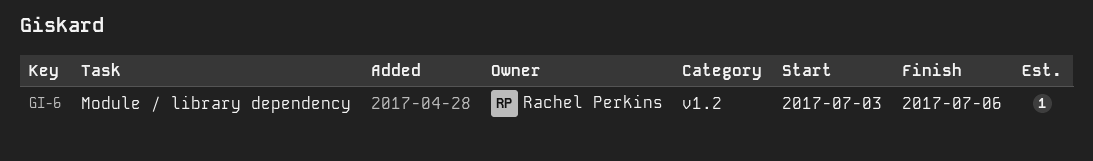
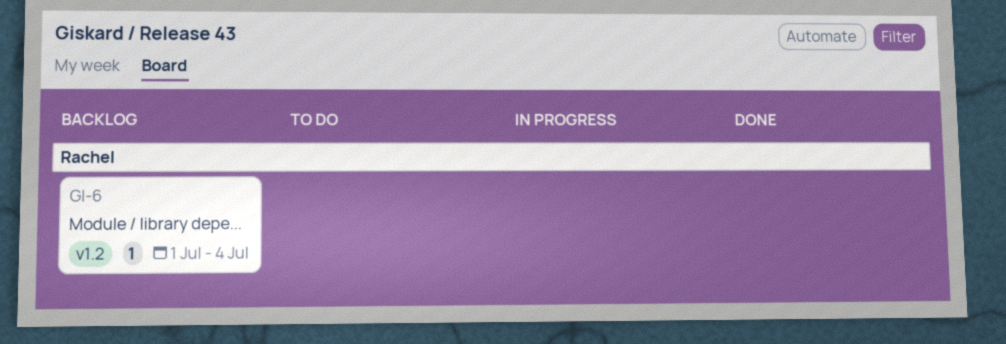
GI-6, start: Jul 3 -> Jul 1
GI-6, due: Jul 6 -> Jul 4

